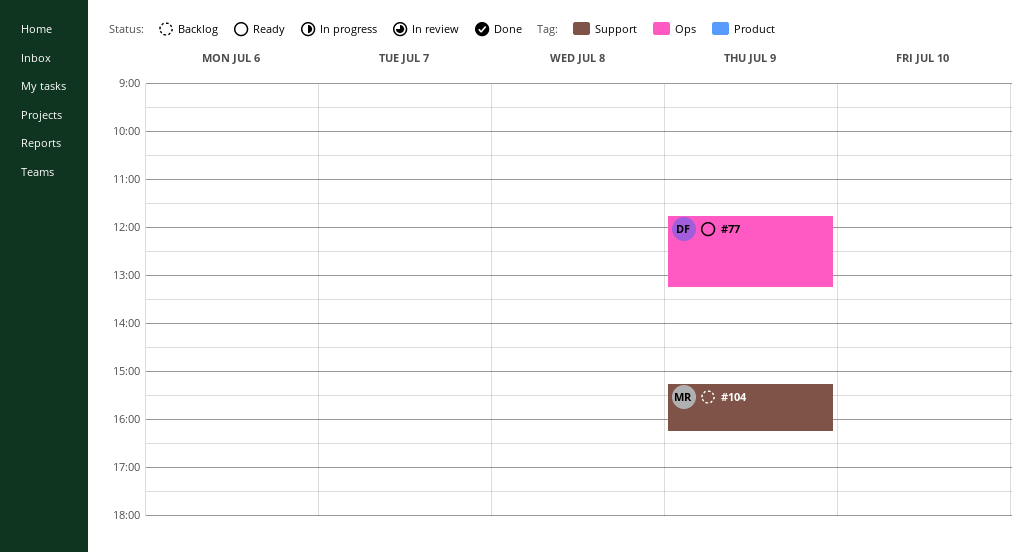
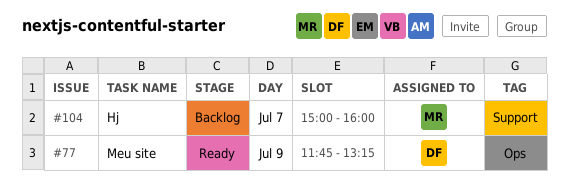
#104, day: Jul 9 -> Jul 7
#104, begins: 15:15 -> 15:00
#104, ends: 16:15 -> 16:00

